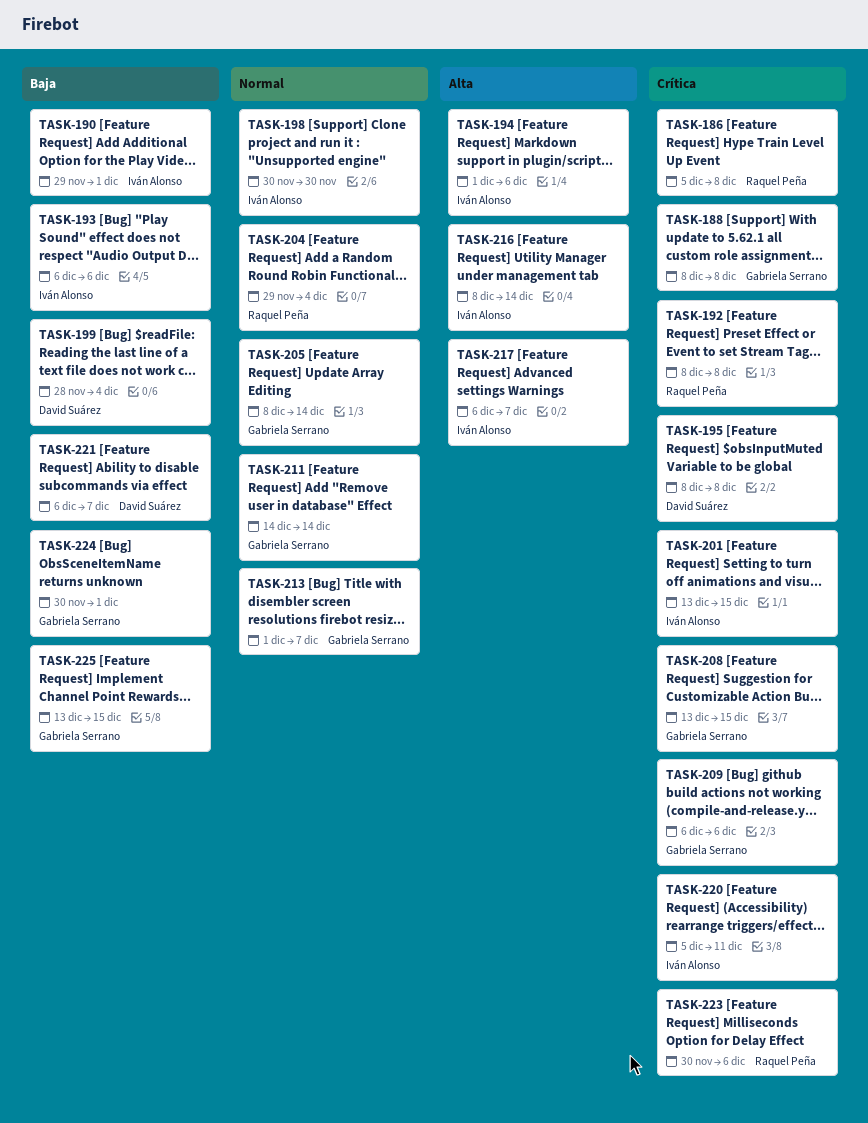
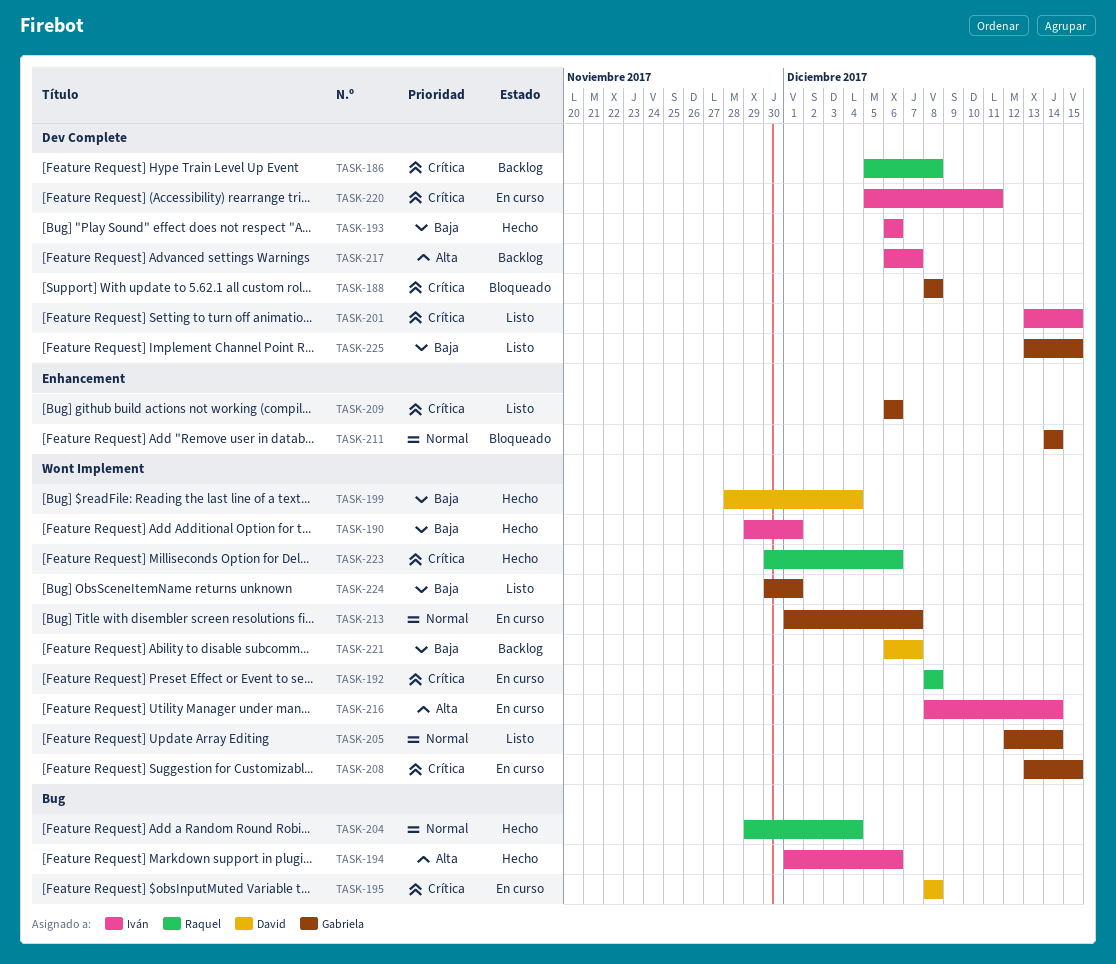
TASK-198: present -> none
TASK-205, start: Dec 8 -> Dec 12

